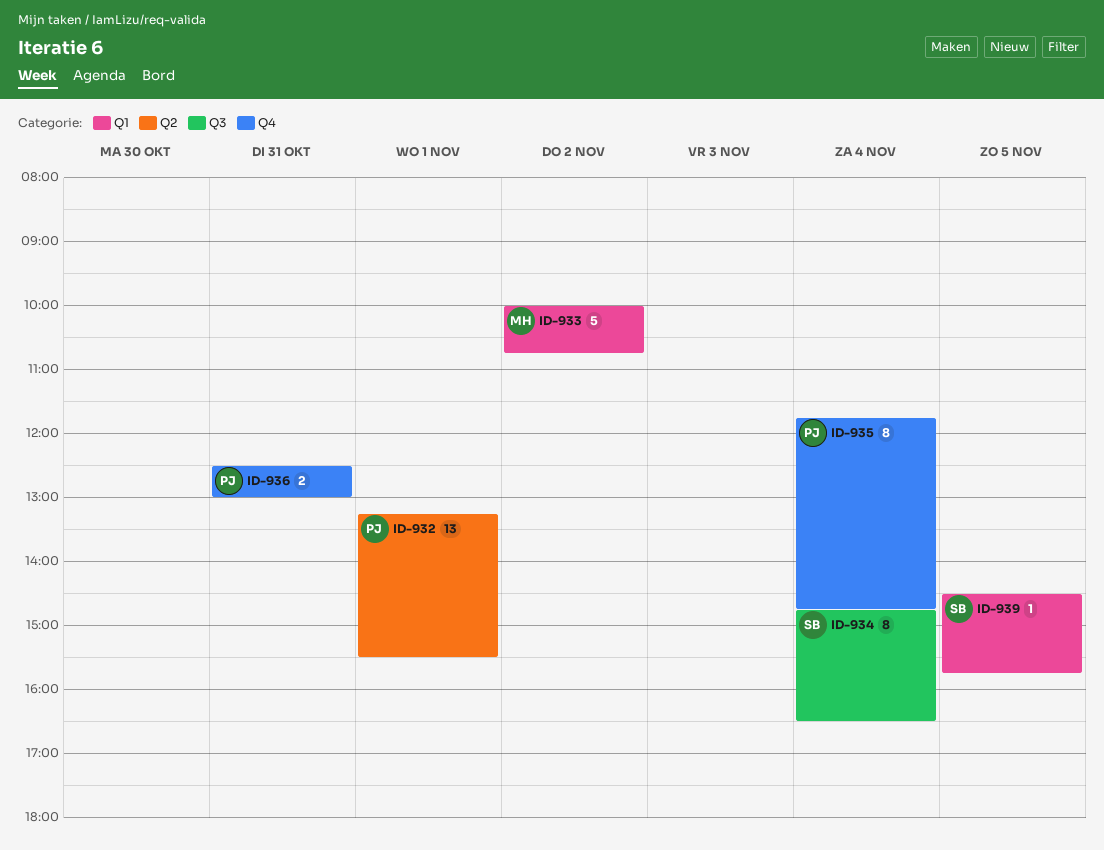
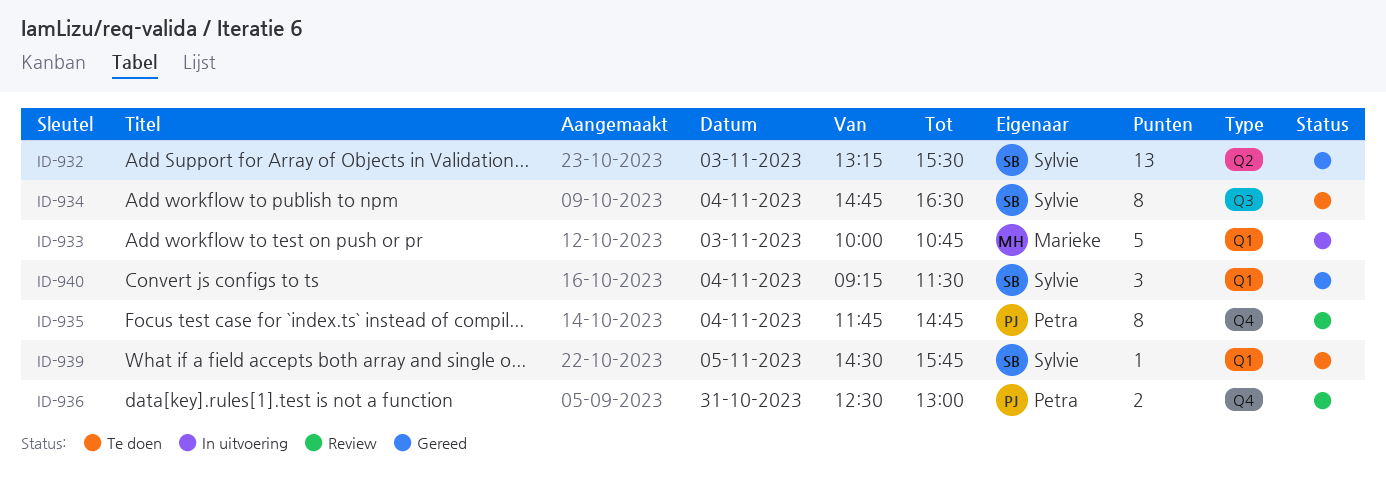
ID-932, owner: Petra -> Sylvie
ID-932, day: Nov 1 -> Nov 3
ID-933, day: Nov 2 -> Nov 3
ID-940: none -> present

